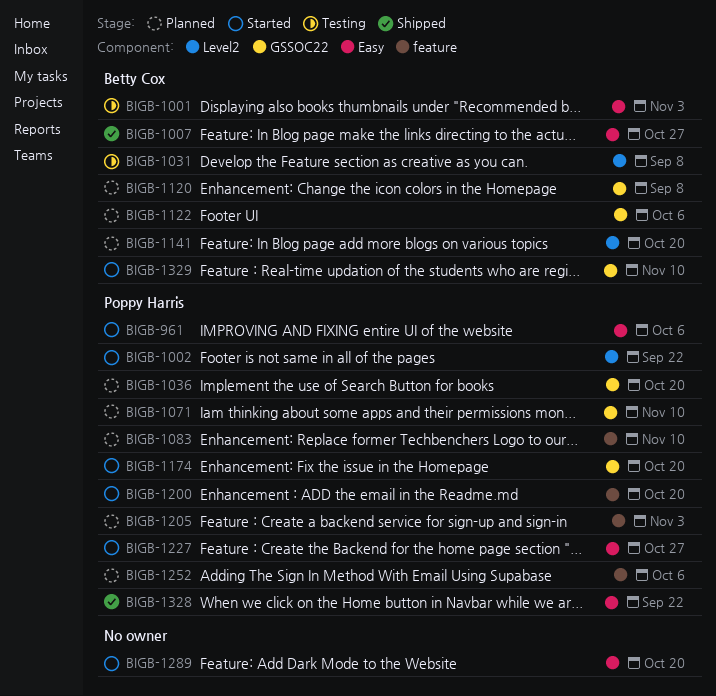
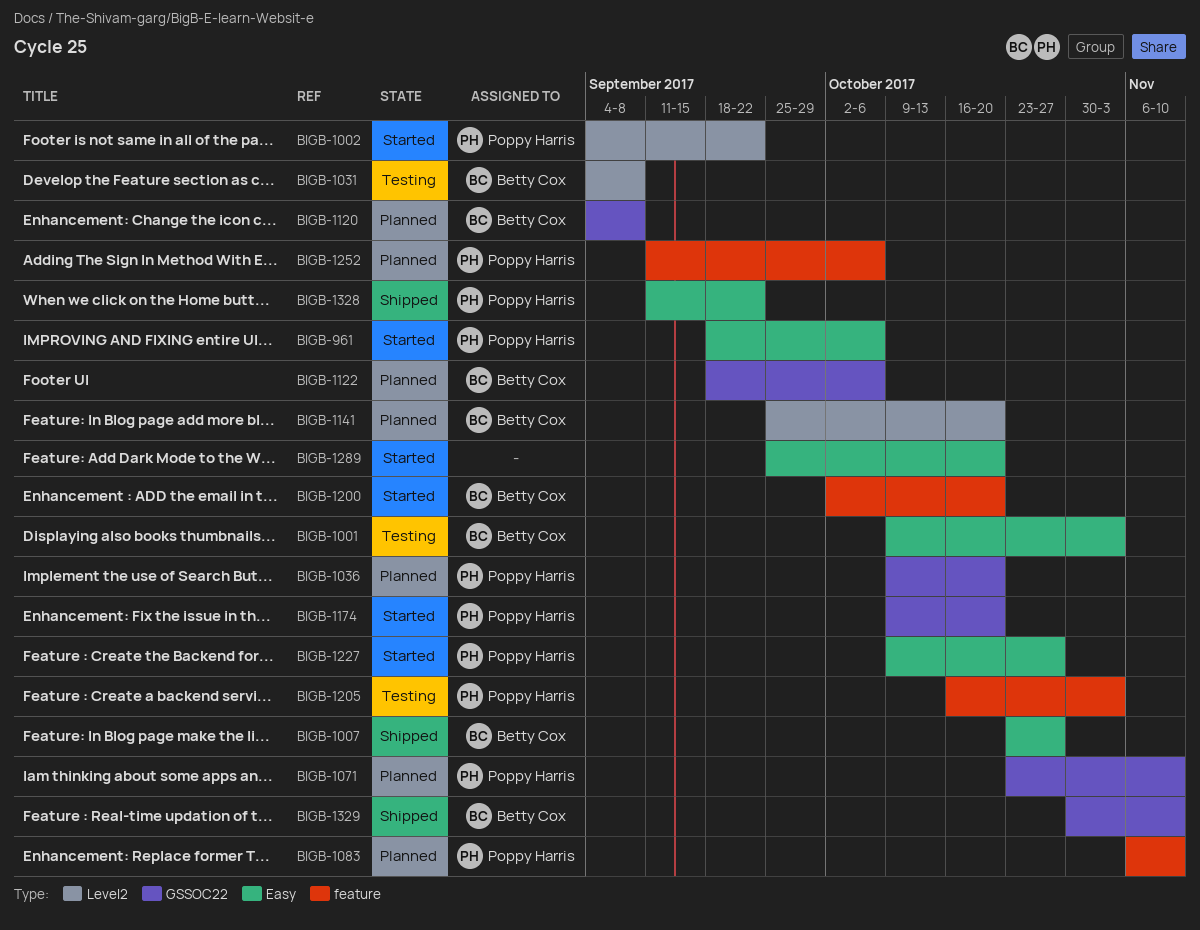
BIGB-1200, owner: Poppy Harris -> Betty Cox
BIGB-1205, status: Planned -> Testing
BIGB-1329, status: Started -> Shipped

